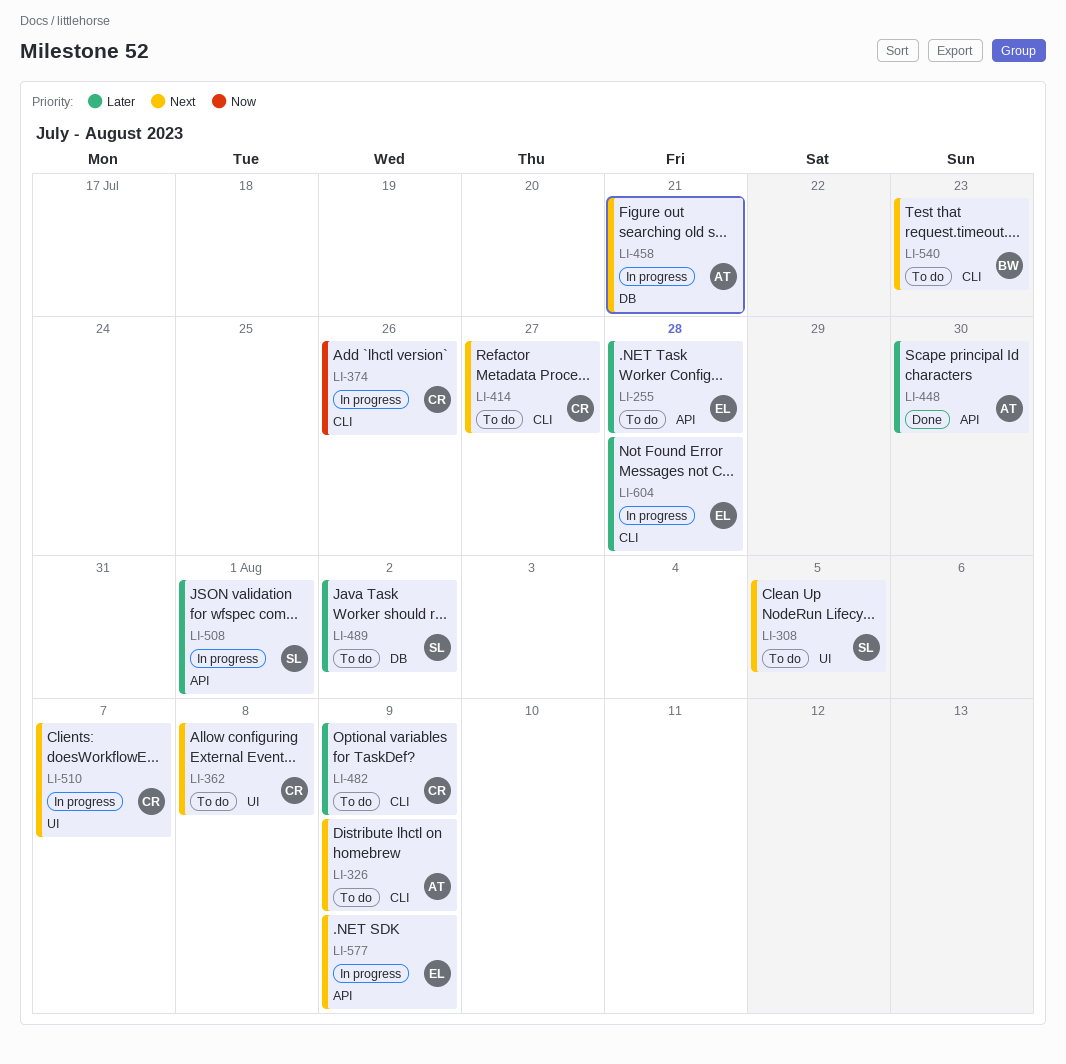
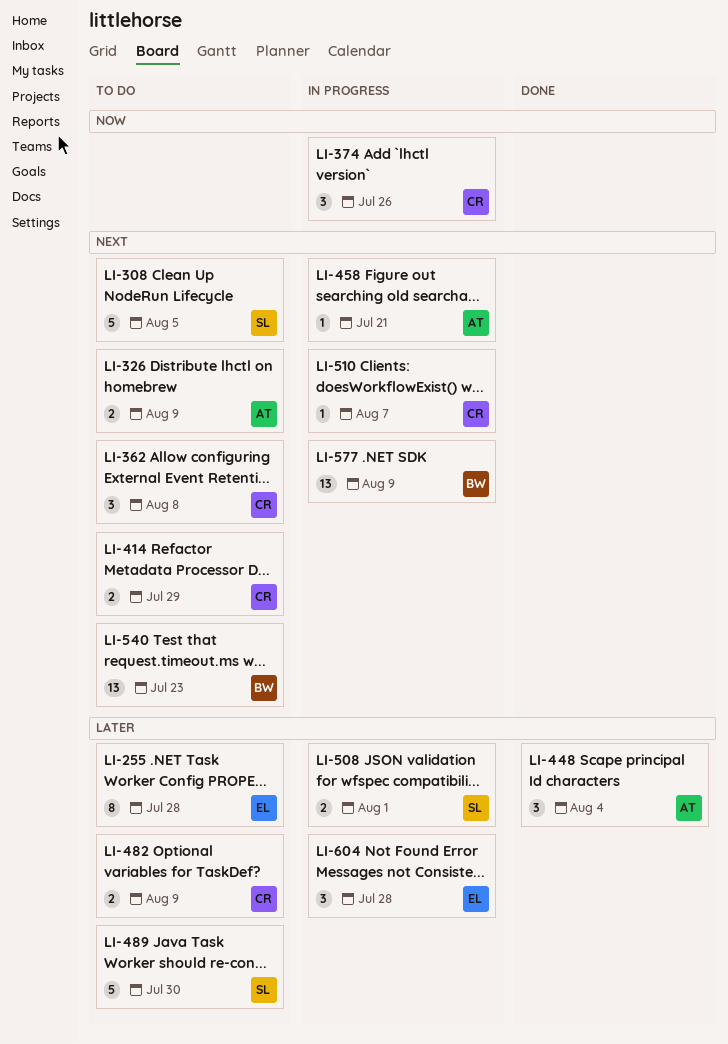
LI-414, due: Jul 27 -> Jul 29
LI-448, due: Jul 30 -> Aug 4
LI-489, due: Aug 2 -> Jul 30
LI-577, owner: EL -> BW

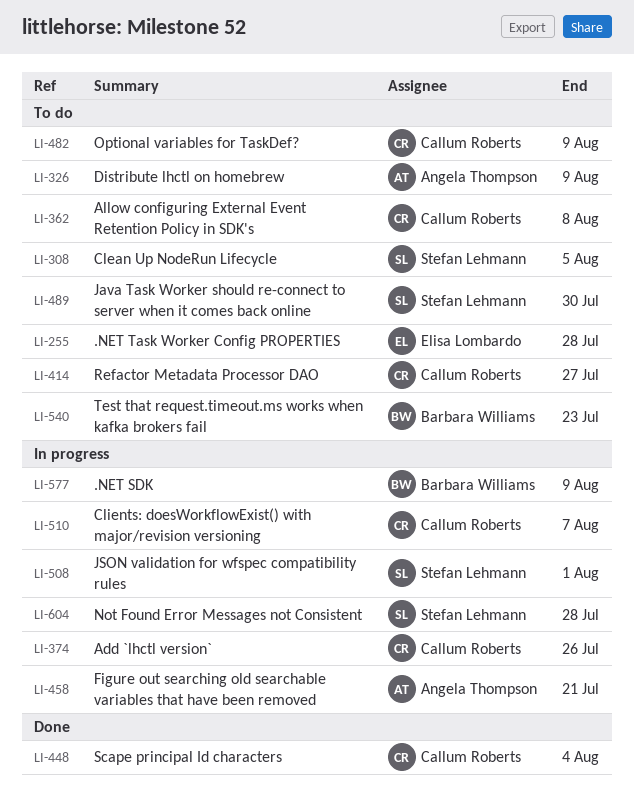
LI-414, due: Jul 29 -> Jul 27
LI-448, owner: Angela Thompson -> Callum Roberts
LI-604, owner: Elisa Lombardo -> Stefan Lehmann

